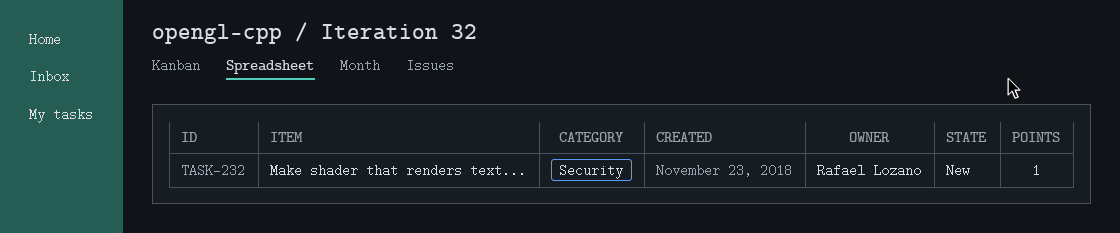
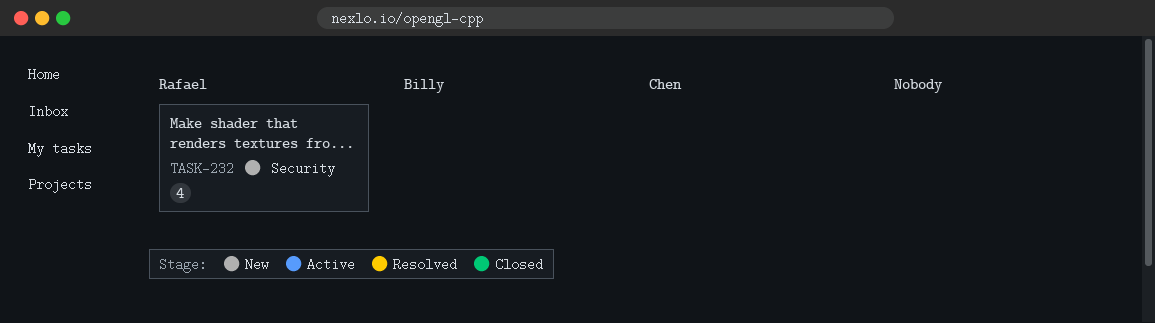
TASK-232, estimate: 1 -> 4

